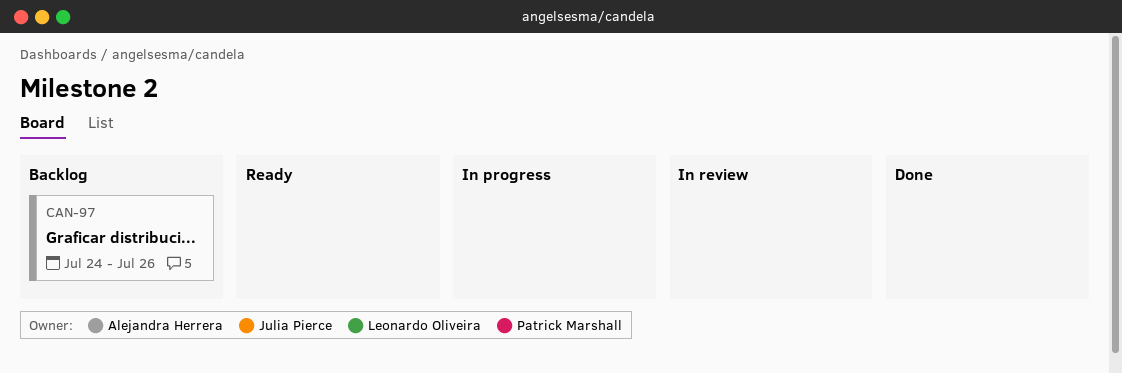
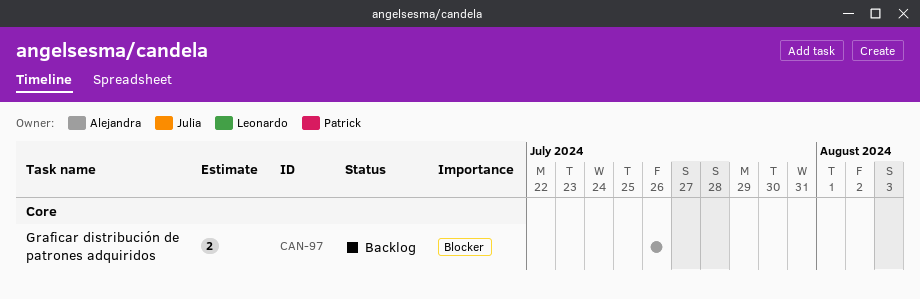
CAN-97, start: Jul 24 -> Jul 26

